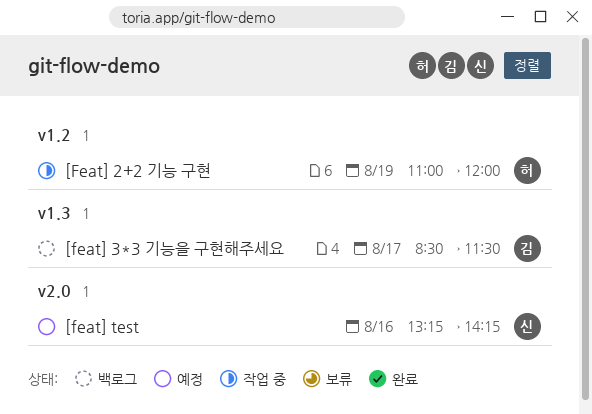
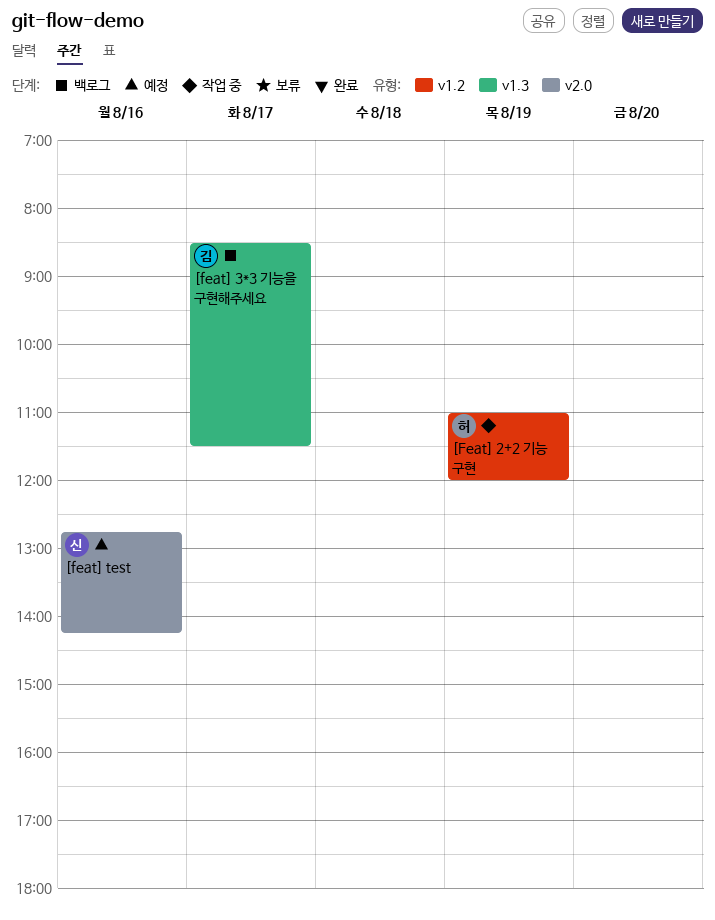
[feat] test, begins: 13:15 -> 12:45

